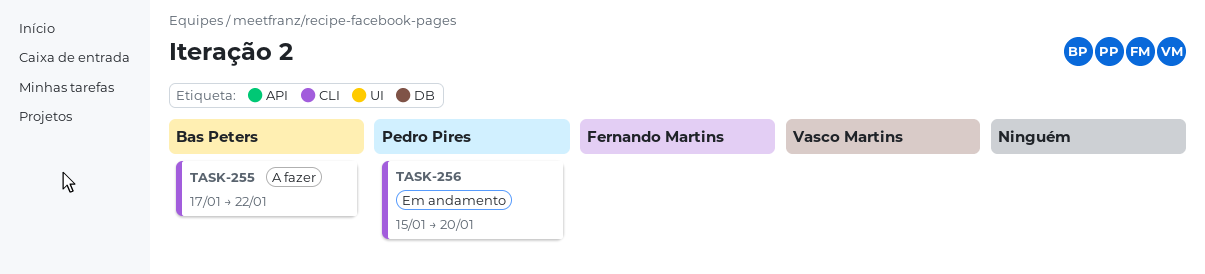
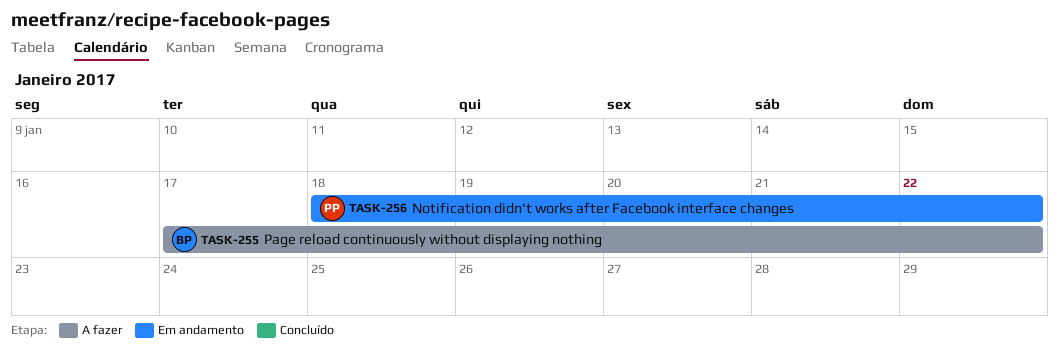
TASK-256, start: Jan 15 -> Jan 18
TASK-256, due: Jan 20 -> Jan 22

